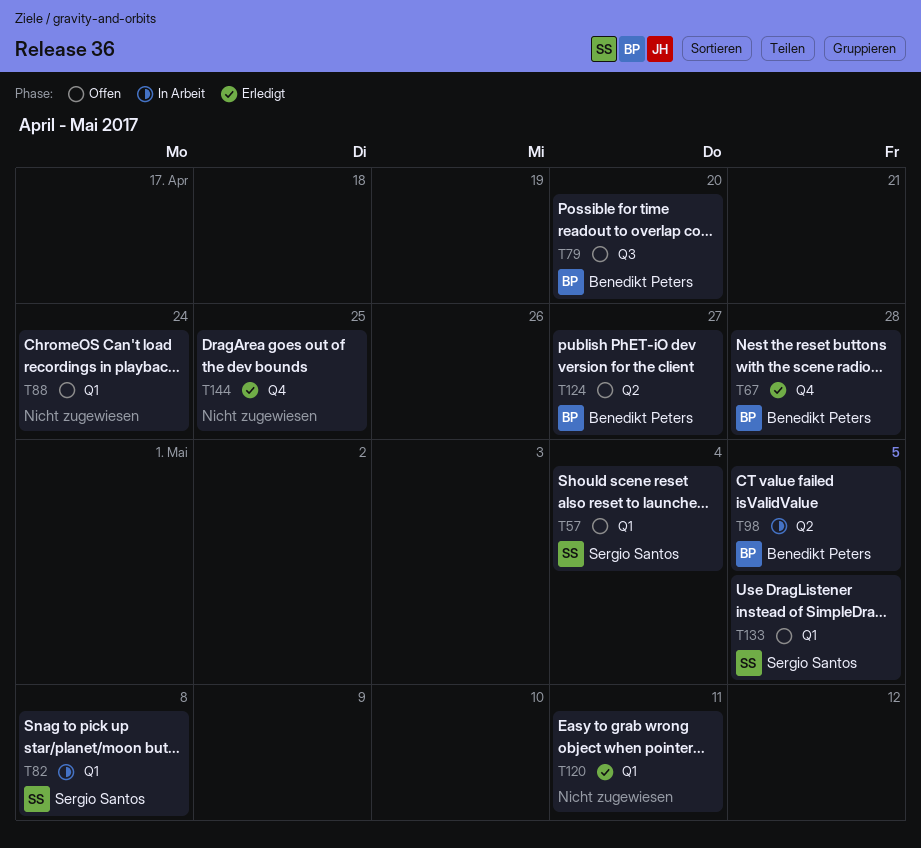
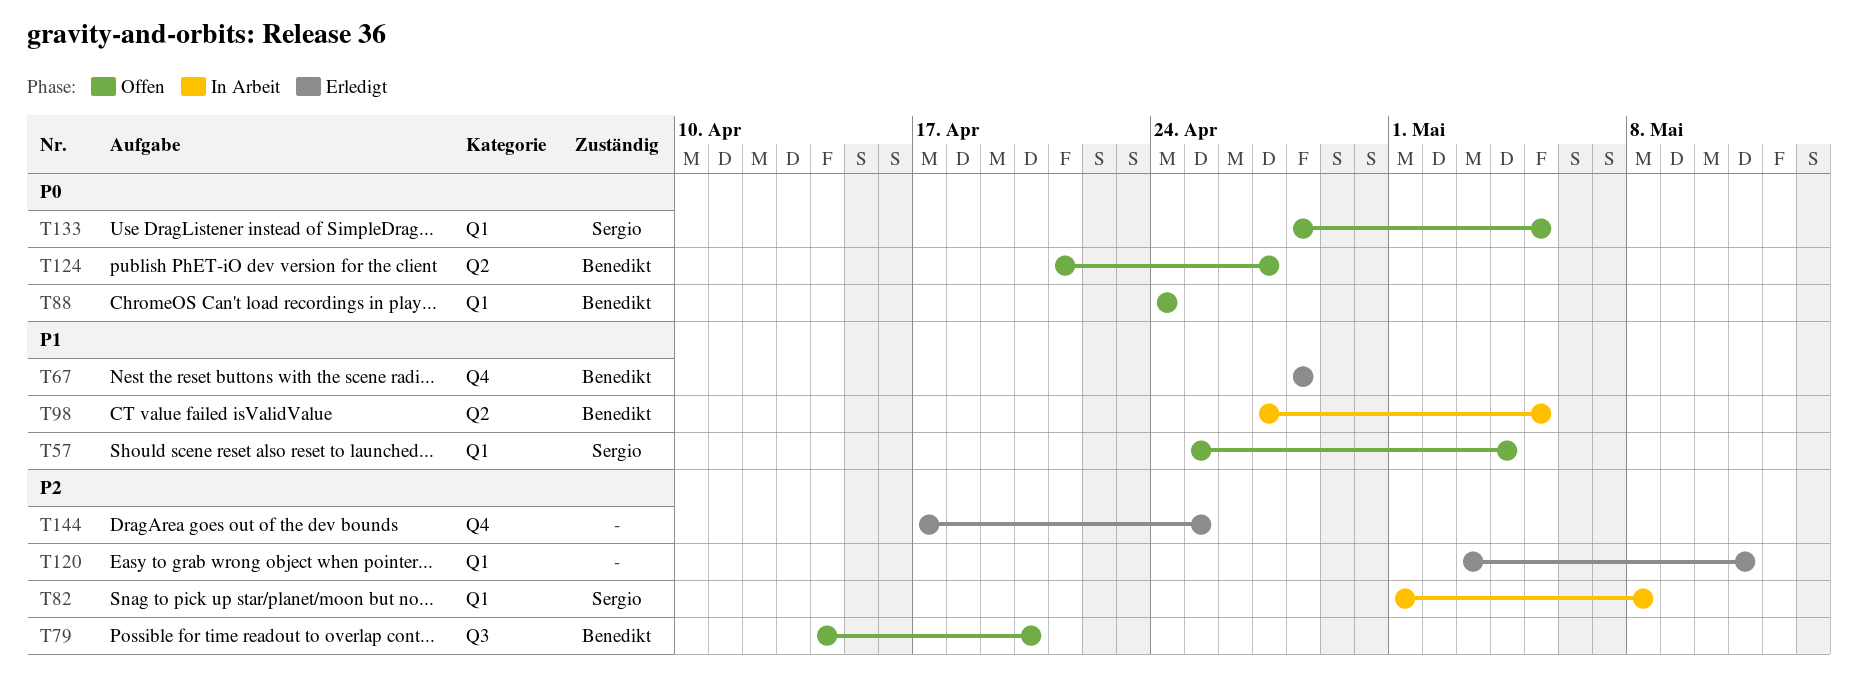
T88, owner: none -> Benedikt Peters

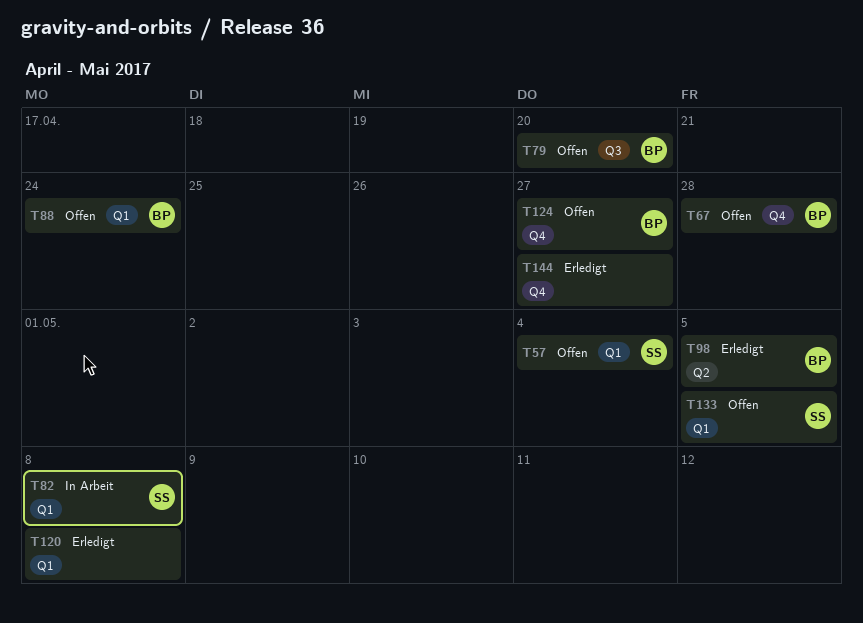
T67, status: Erledigt -> Offen
T98, status: In Arbeit -> Erledigt
T120, due: May 11 -> May 8
T124, label: Q2 -> Q4
T144, due: Apr 25 -> Apr 27

